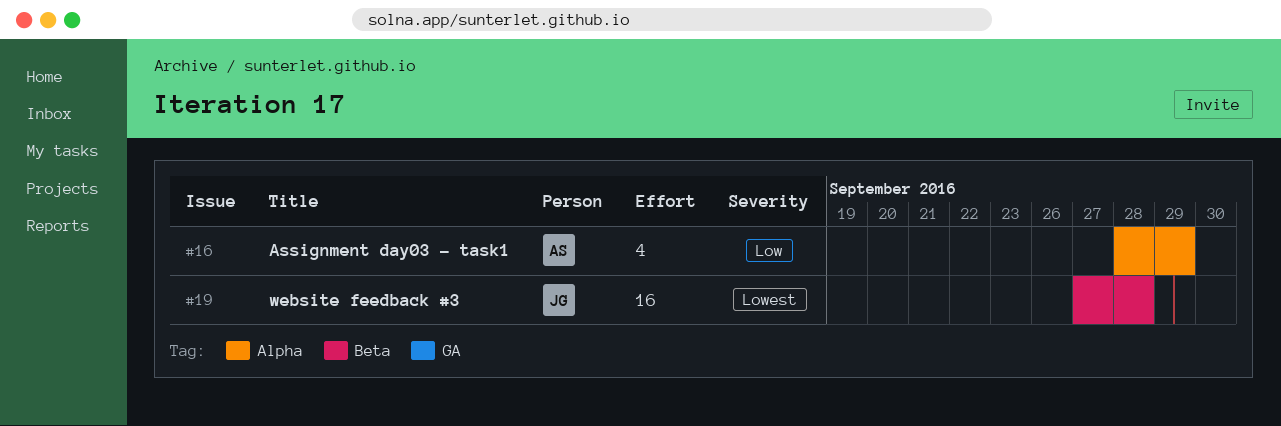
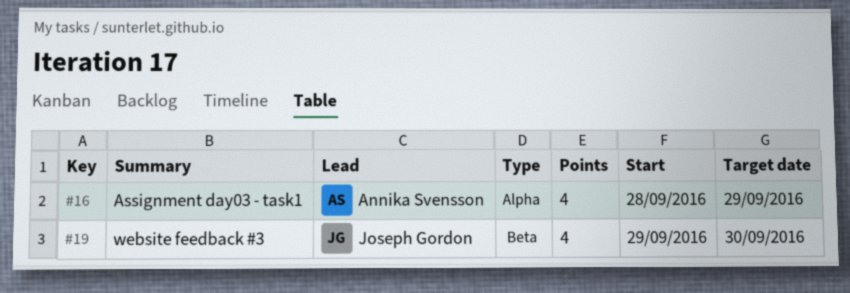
#19, estimate: 16 -> 4
#19, start: Sep 27 -> Sep 29
#19, due: Sep 28 -> Sep 30

